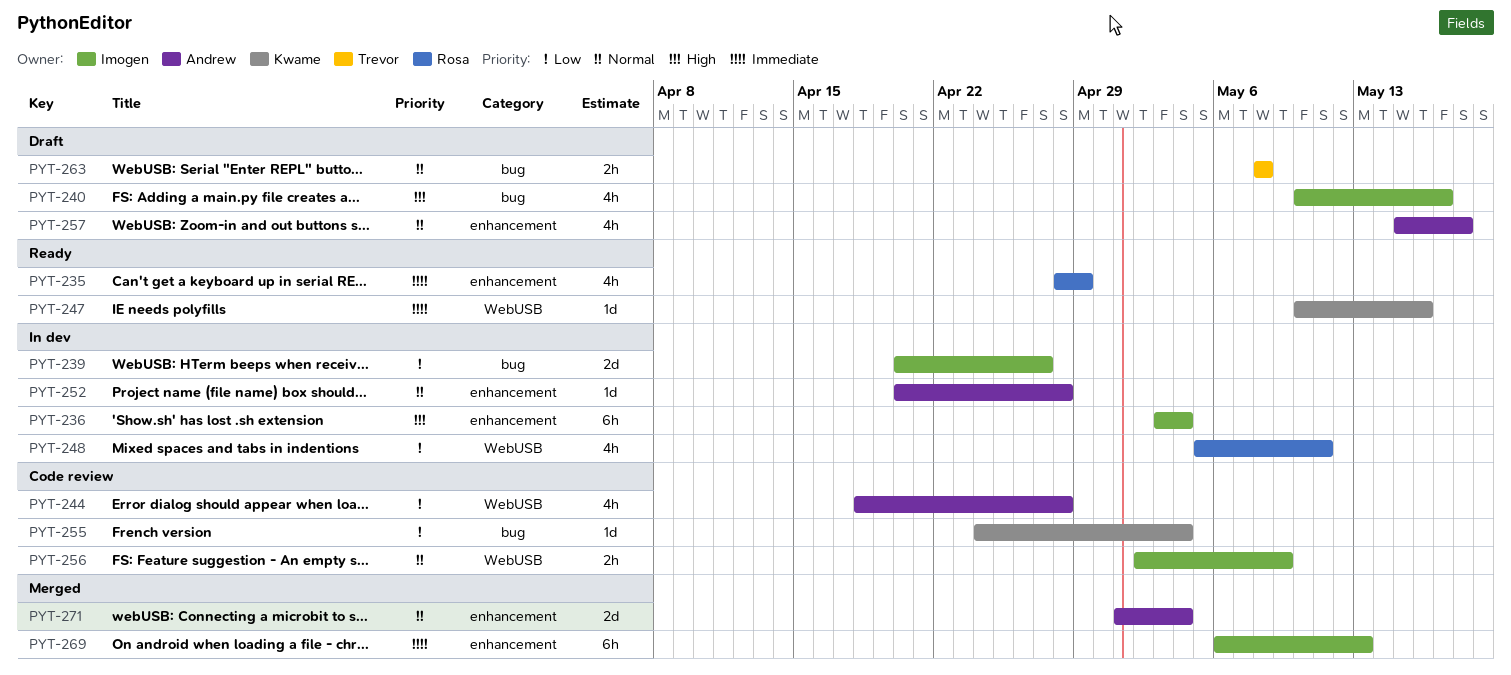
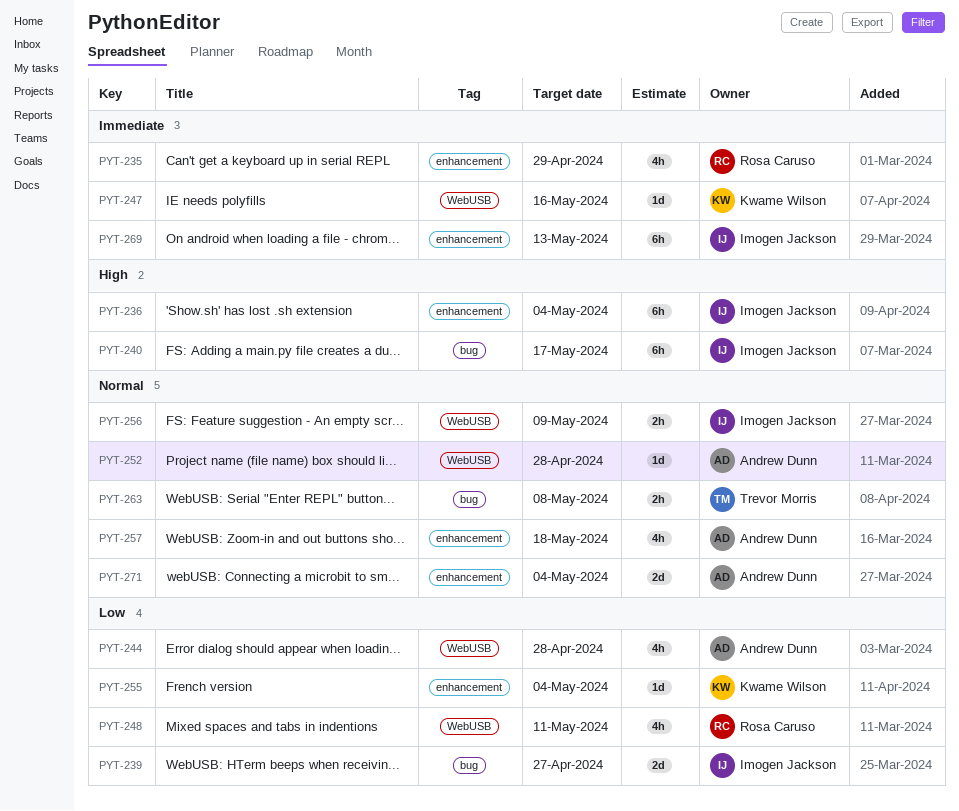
PYT-240, estimate: 4h -> 6h
PYT-252, label: enhancement -> WebUSB
PYT-255, label: bug -> enhancement

